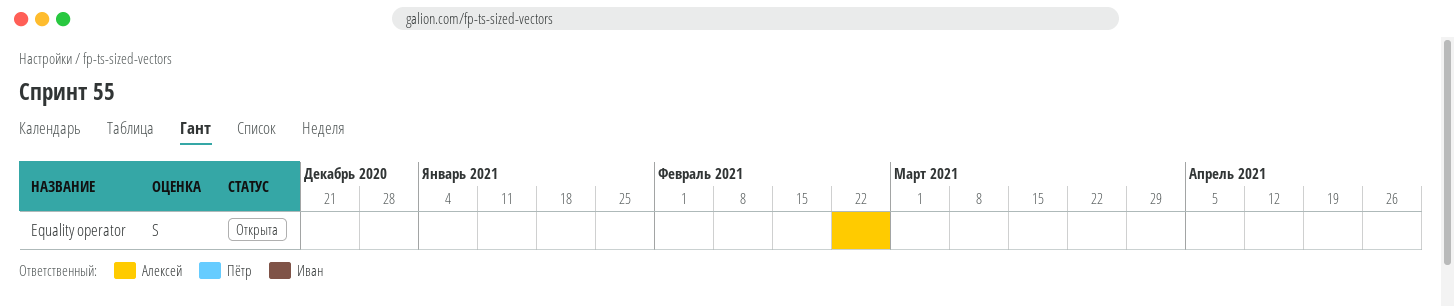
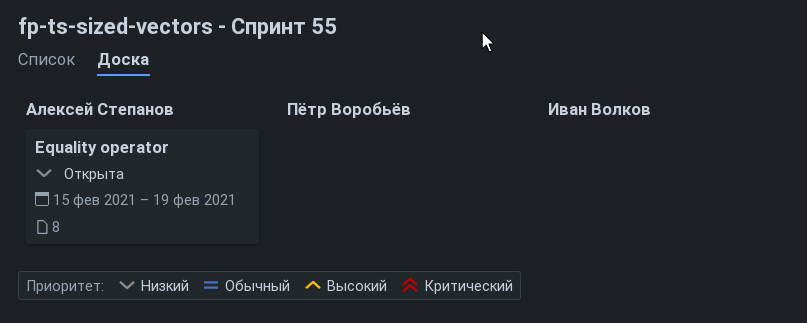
Equality operator, start: Feb 22 -> Feb 15
Equality operator, due: Feb 26 -> Feb 19

